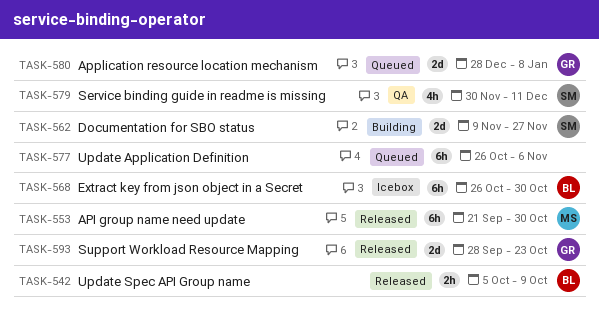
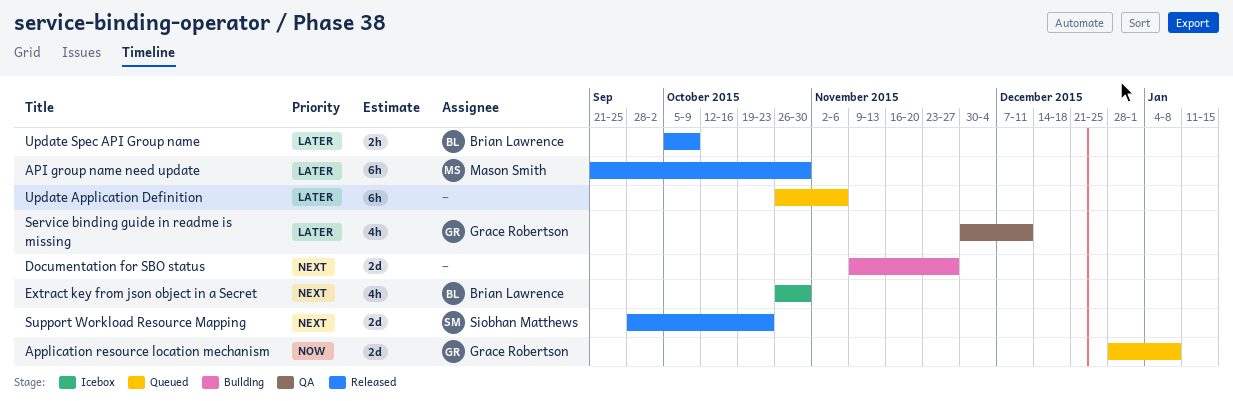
Documentation for SBO status, owner: Siobhan Matthews -> none
Extract key from json object in a Secret, estimate: 6h -> 4h
Service binding guide in readme is missing, owner: Siobhan Matthews -> Grace Robertson
Support Workload Resource Mapping, owner: Grace Robertson -> Siobhan Matthews

